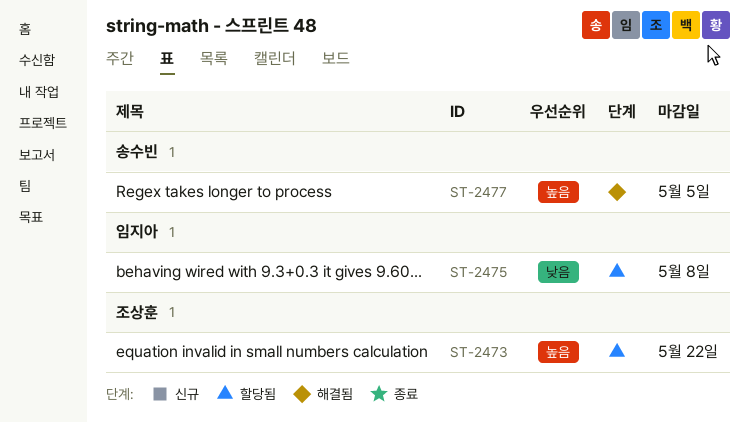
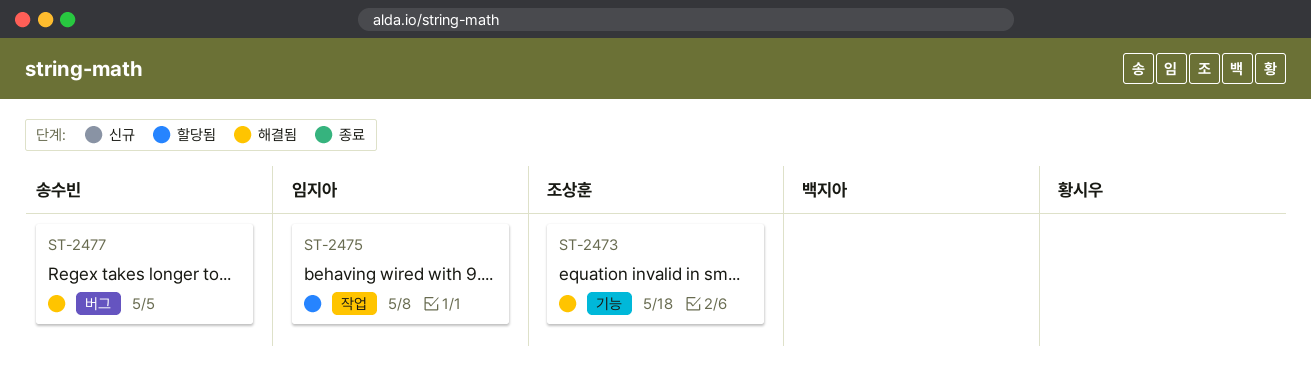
ST-2473, status: 할당됨 -> 해결됨
ST-2473, due: May 22 -> May 18

